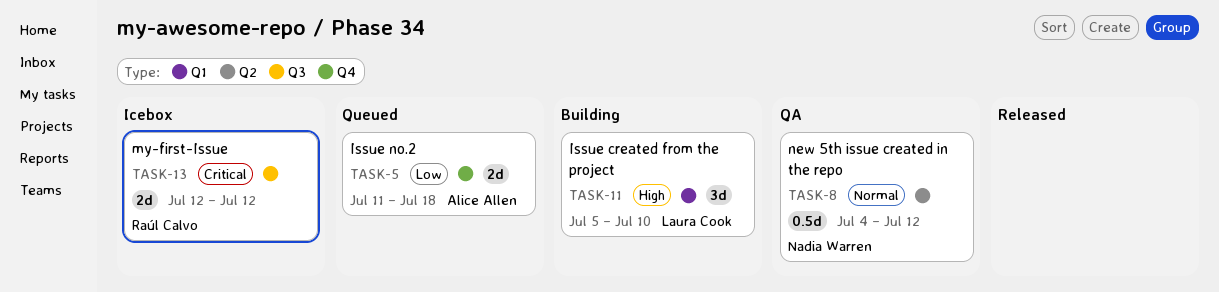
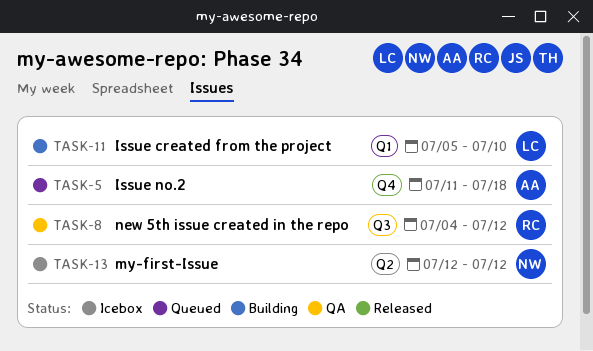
TASK-8, owner: Nadia Warren -> Raúl Calvo
TASK-8, label: Q2 -> Q3
TASK-13, owner: Raúl Calvo -> Nadia Warren
TASK-13, label: Q3 -> Q2

